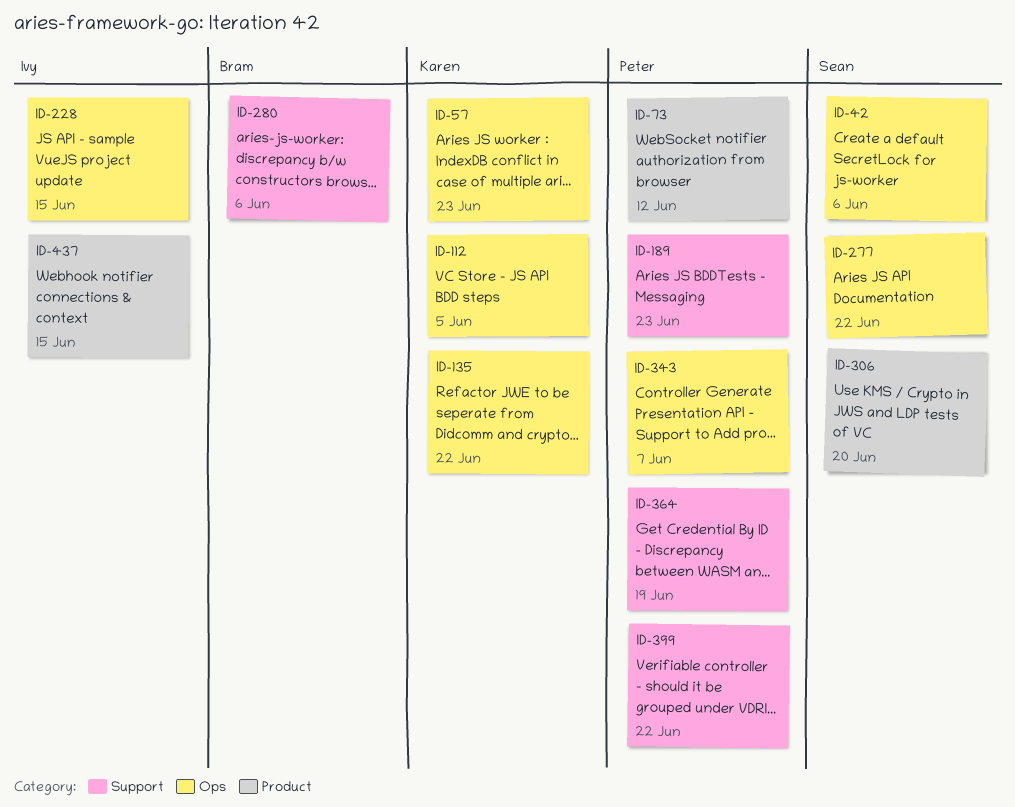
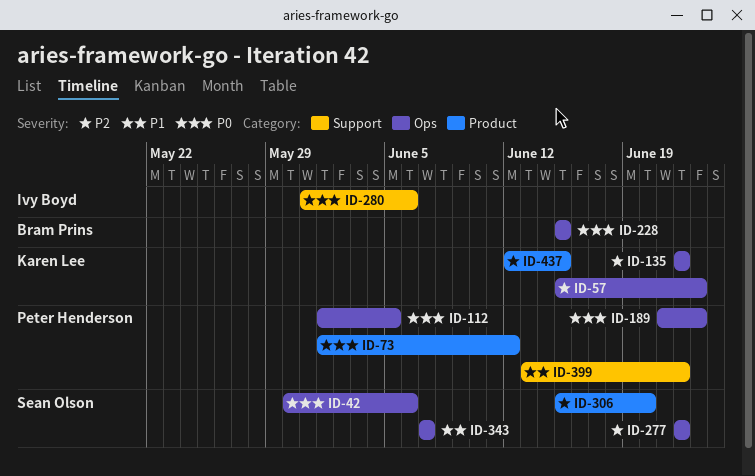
ID-112, owner: Karen Lee -> Peter Henderson
ID-189, label: Support -> Ops
ID-228, owner: Ivy Boyd -> Bram Prins
ID-280, owner: Bram Prins -> Ivy Boyd
ID-343, owner: Peter Henderson -> Sean Olson
ID-364: present -> none
ID-437, owner: Ivy Boyd -> Karen Lee

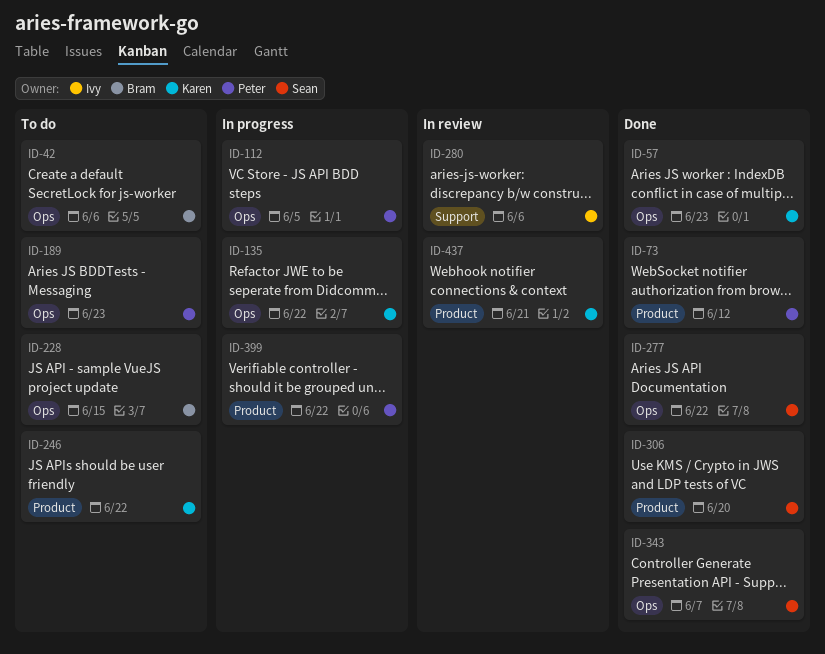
ID-42, owner: Sean Olson -> Bram Prins
ID-246: none -> present
ID-399, label: Support -> Product
ID-437, due: Jun 15 -> Jun 21

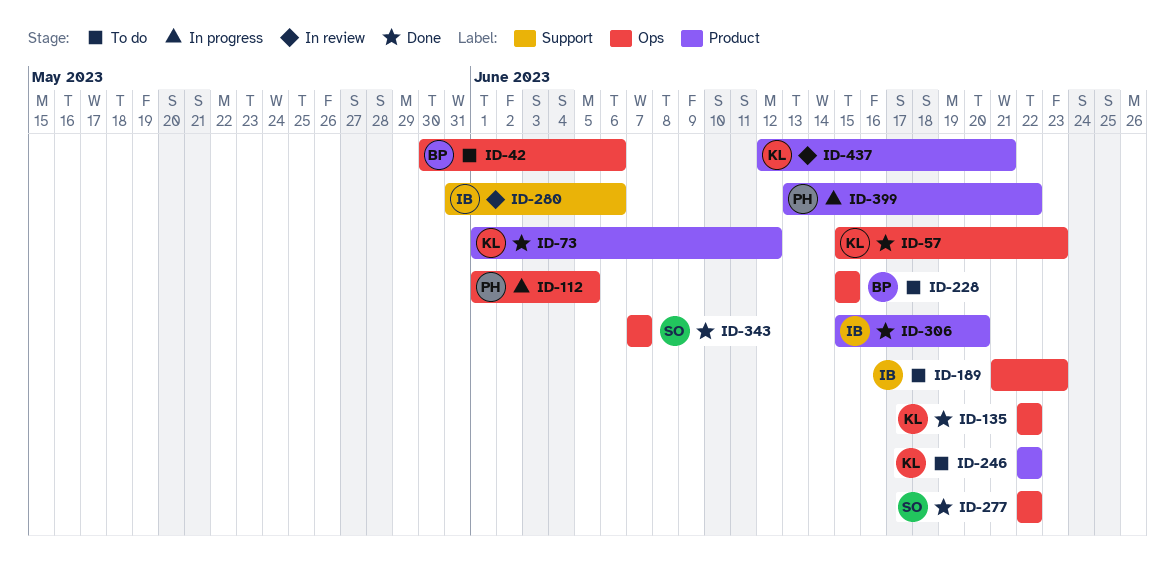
ID-73, owner: Peter -> Karen
ID-135, status: In progress -> Done
ID-189, owner: Peter -> Ivy
ID-306, owner: Sean -> Ivy

